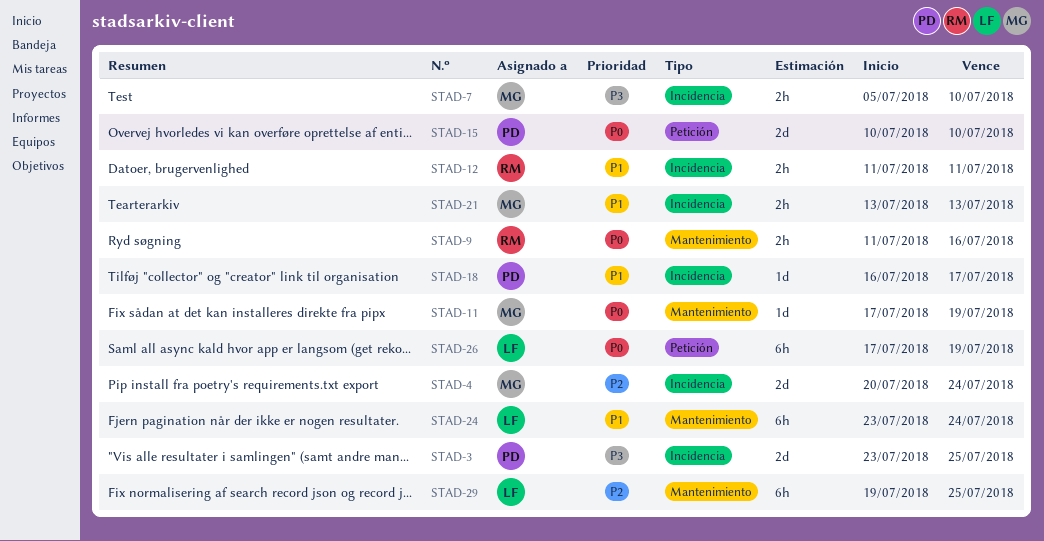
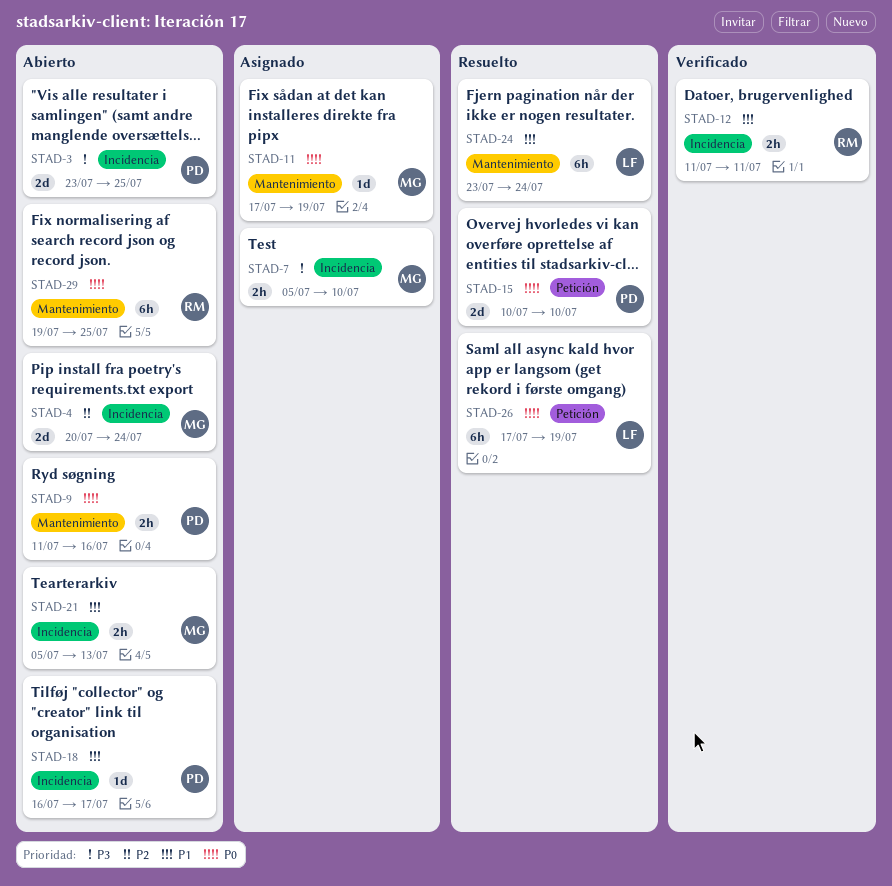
STAD-9, owner: RM -> PD
STAD-21, start: Jul 13 -> Jul 5
STAD-29, owner: LF -> RM
STAD-29, priority: P2 -> P0

